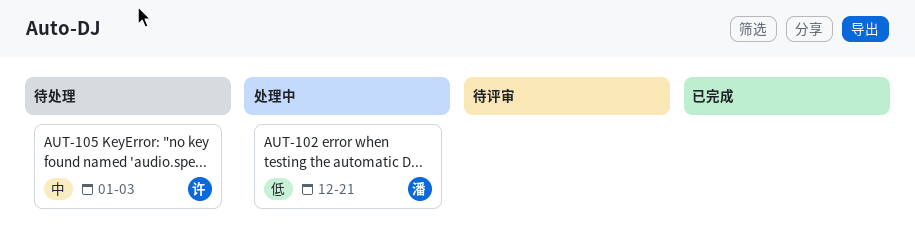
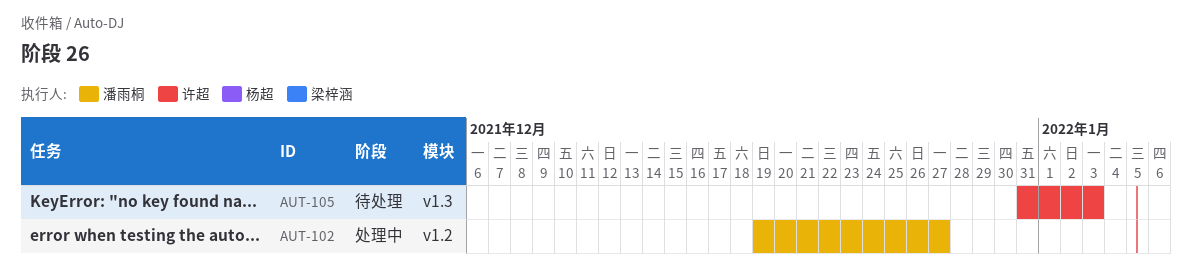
AUT-102, due: Dec 21 -> Dec 27

